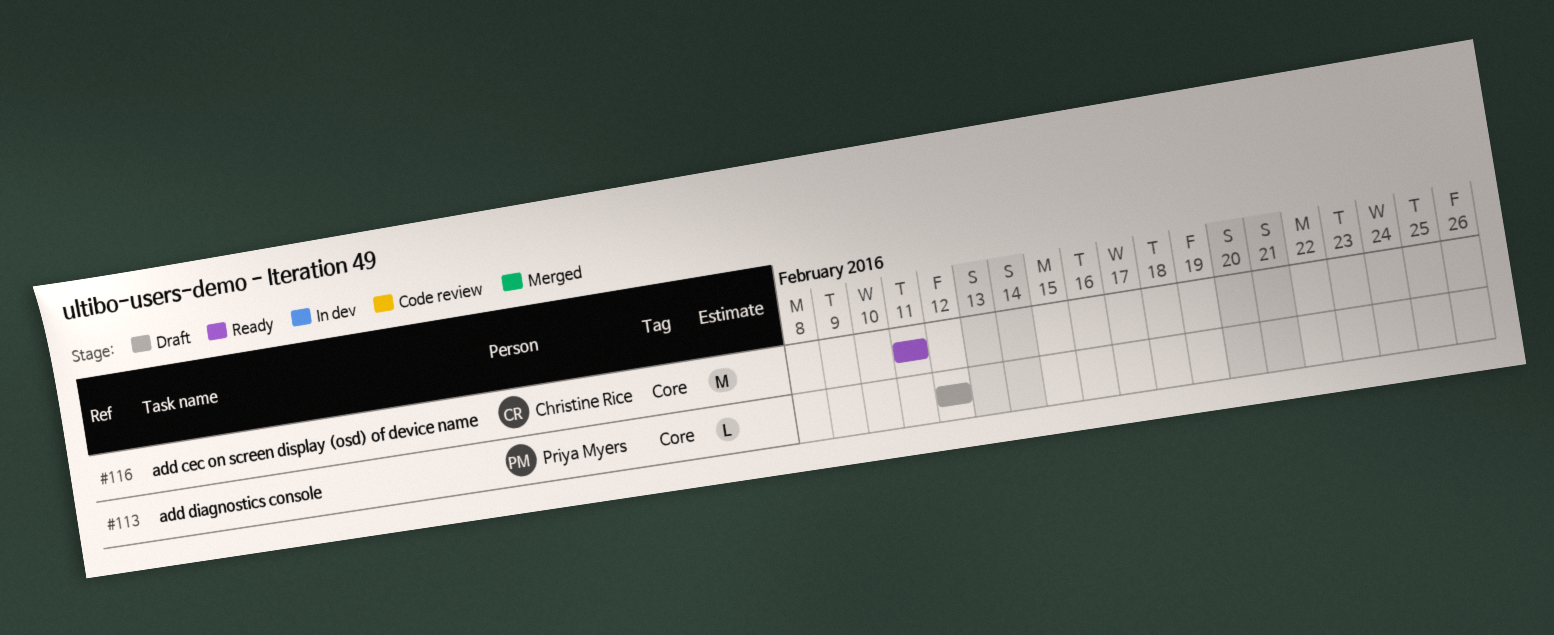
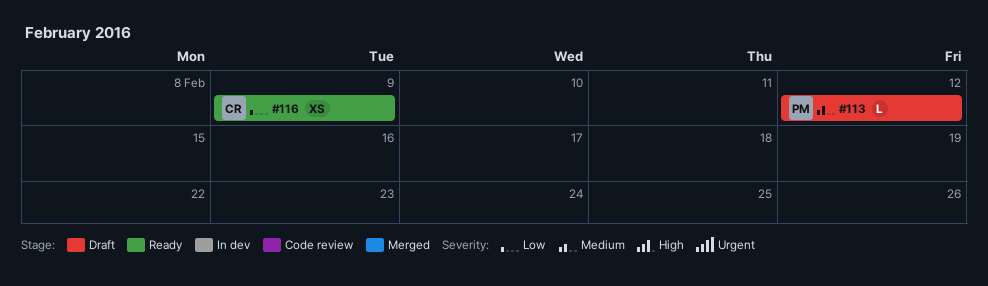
#116, estimate: M -> XS
#116, start: Feb 11 -> Feb 9
#116, due: Feb 11 -> Feb 9

